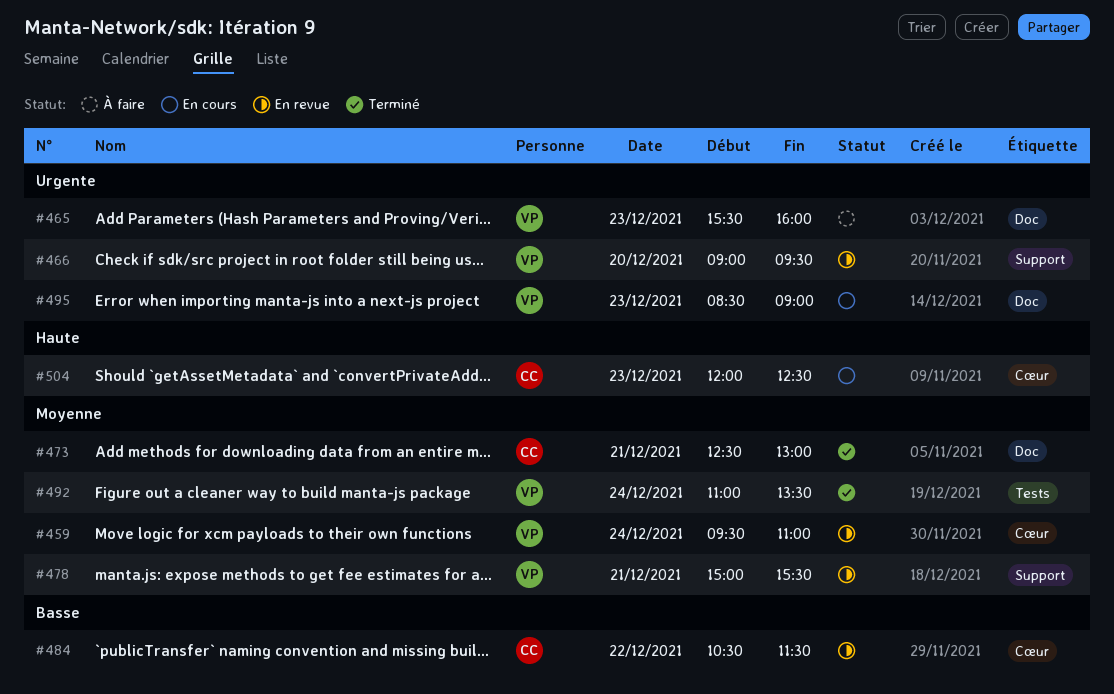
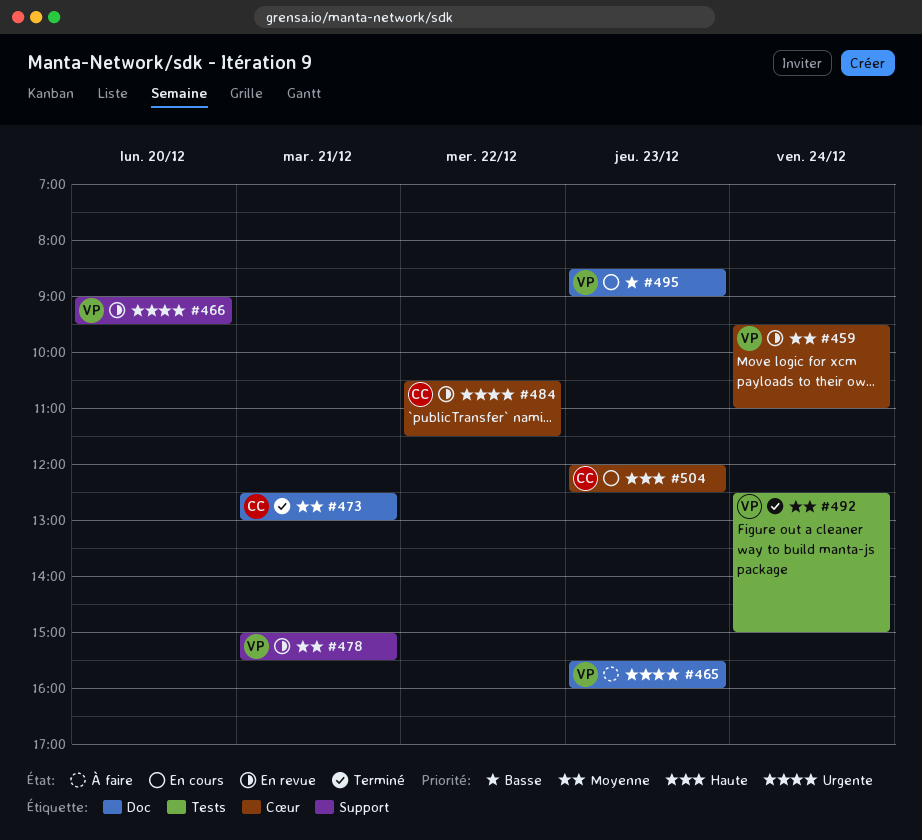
#484, priority: Basse -> Urgente
#492, begins: 11:00 -> 12:30
#492, ends: 13:30 -> 15:00
#495, priority: Urgente -> Basse

